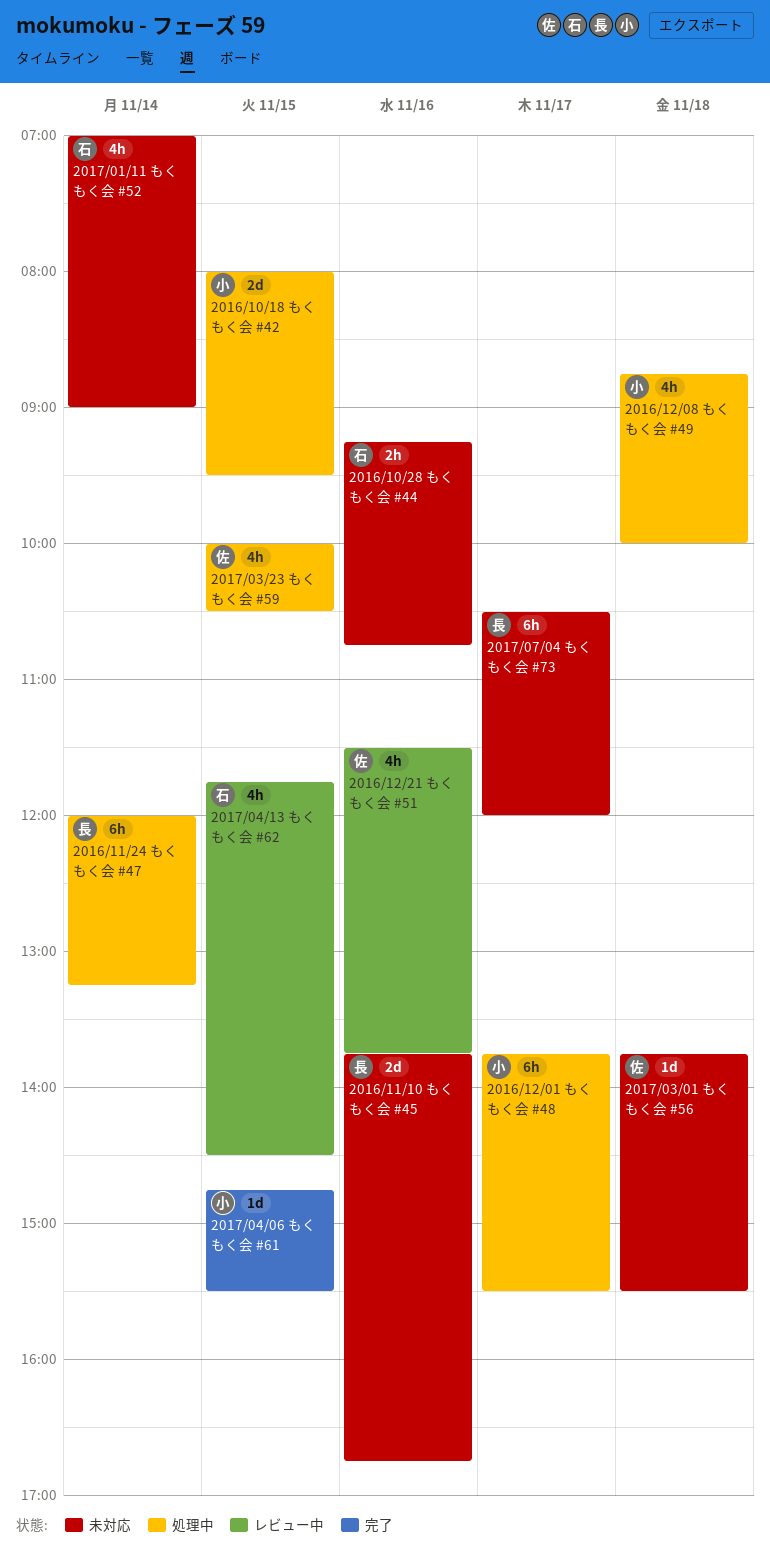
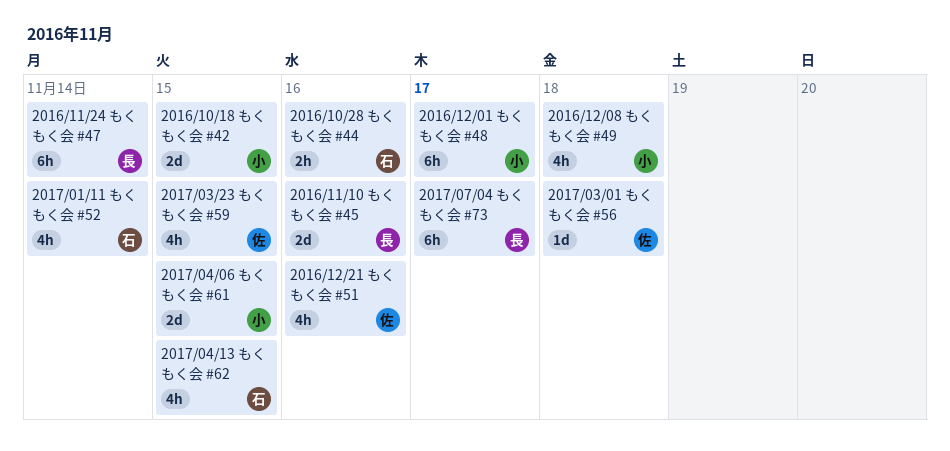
2017/04/06 もくもく会 #61, estimate: 1d -> 2d

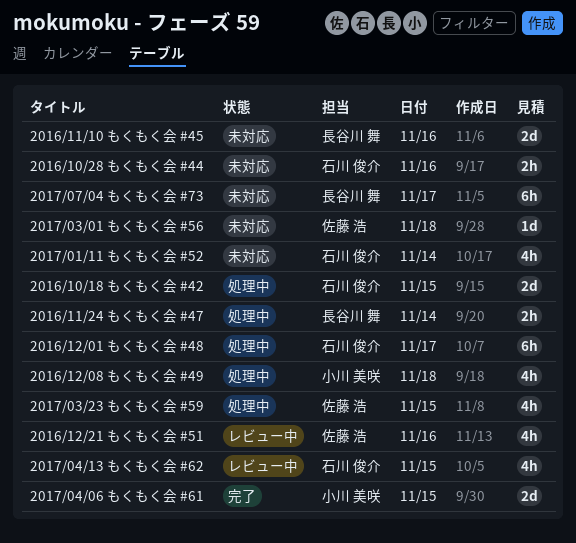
2016/10/18 もくもく会 #42, owner: 小川 美咲 -> 石川 俊介
2016/11/24 もくもく会 #47, estimate: 6h -> 2h
2016/12/01 もくもく会 #48, owner: 小川 美咲 -> 石川 俊介

